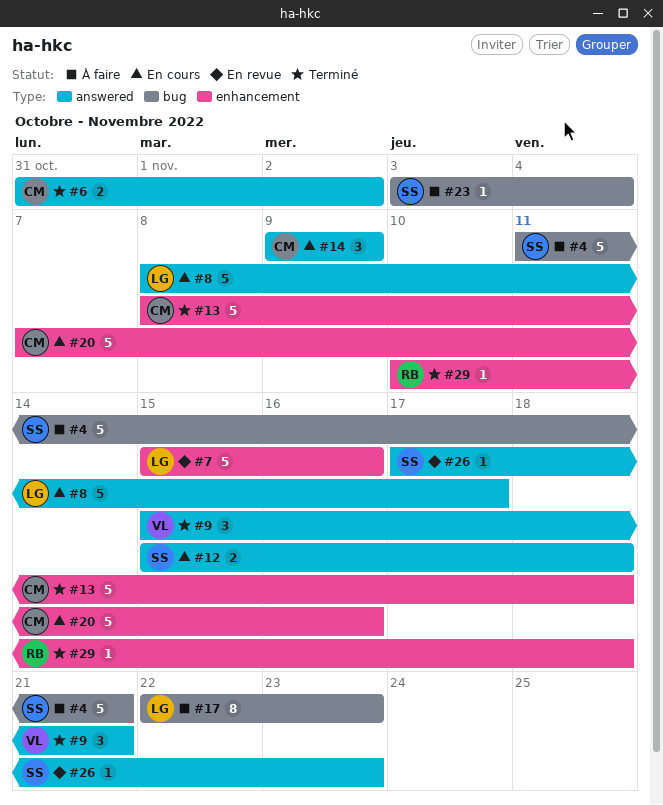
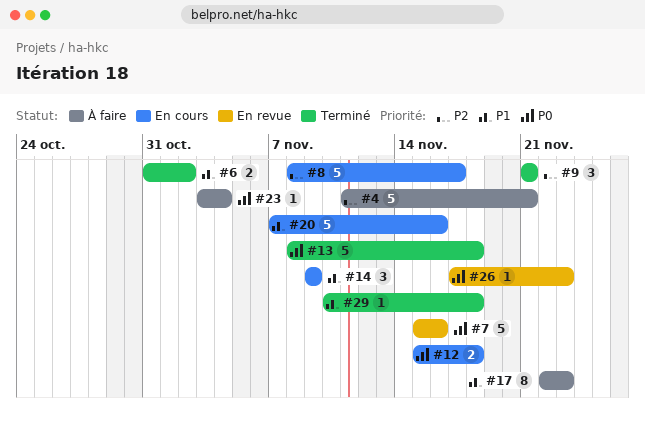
#9, start: Nov 15 -> Nov 21

